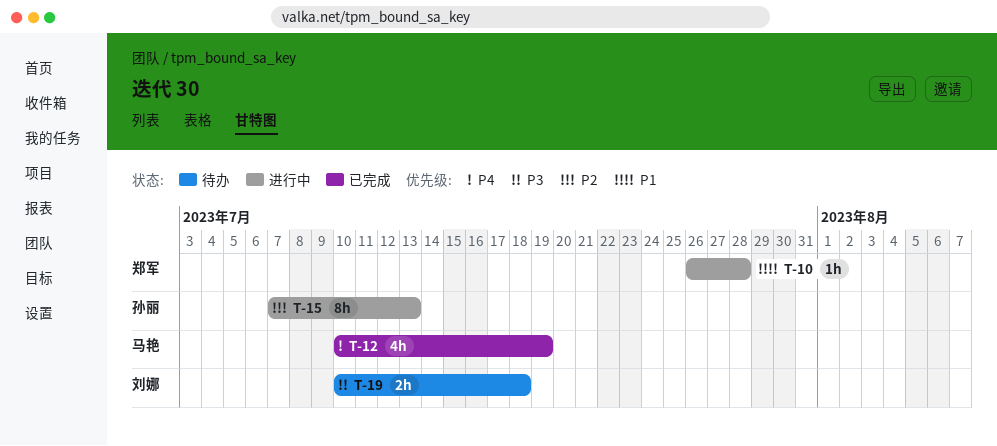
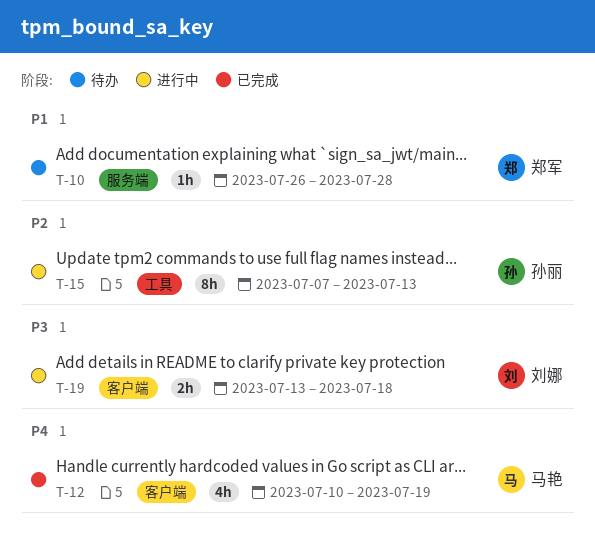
T-10, status: 进行中 -> 待办
T-19, status: 待办 -> 进行中
T-19, start: Jul 10 -> Jul 13

